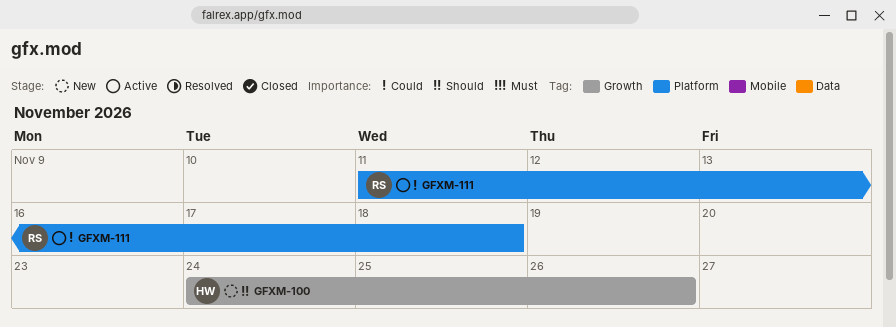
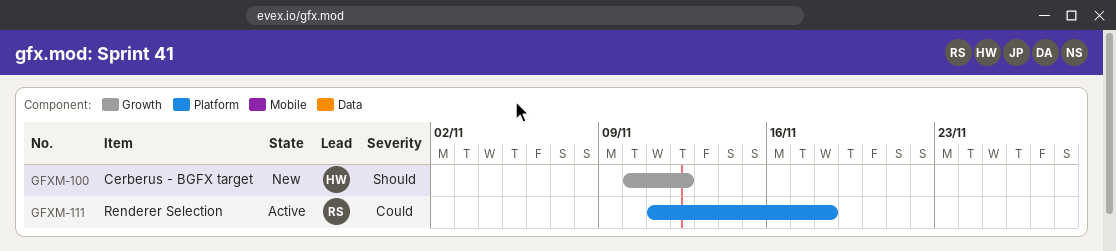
GFXM-100, start: Nov 24 -> Nov 10
GFXM-100, due: Nov 26 -> Nov 12

